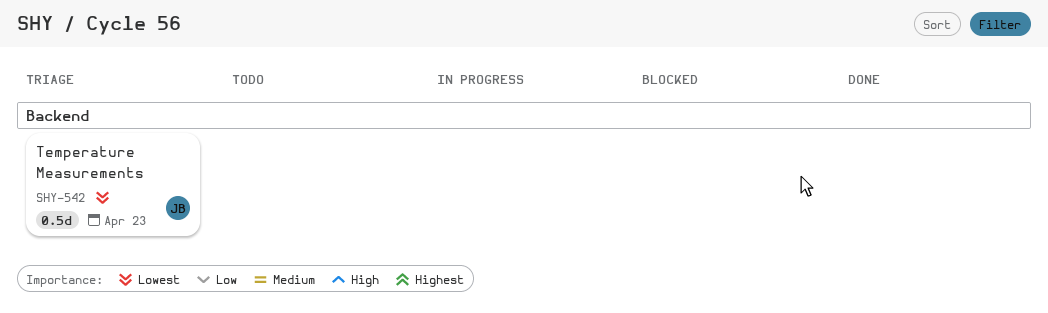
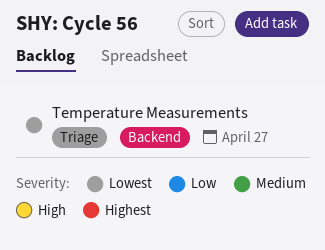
Temperature Measurements, due: Apr 23 -> Apr 27

